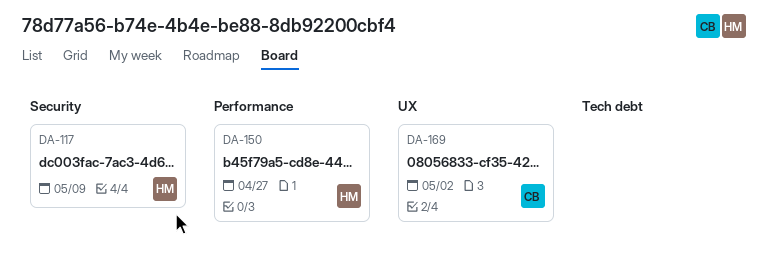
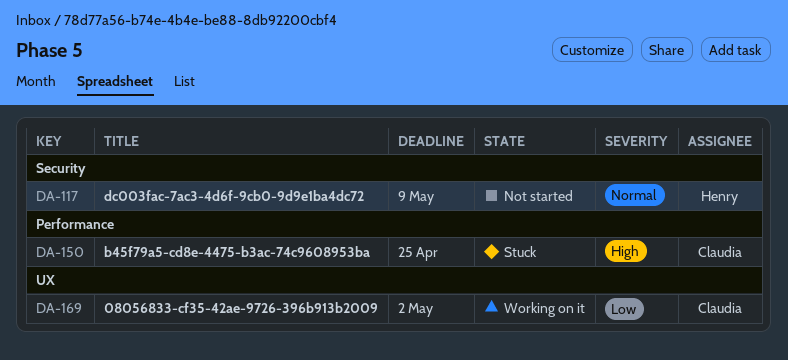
DA-150, owner: Henry -> Claudia
DA-150, due: Apr 27 -> Apr 25

